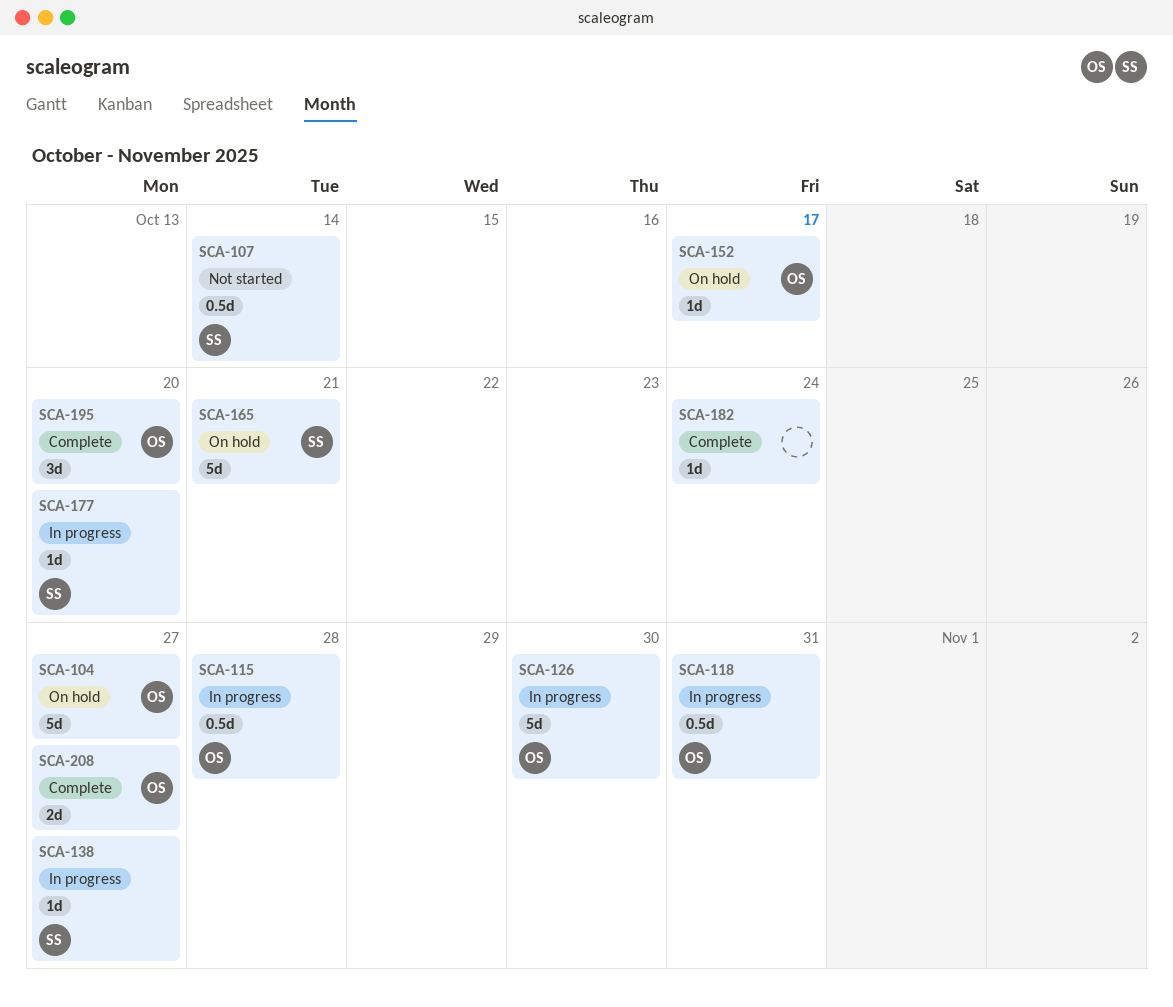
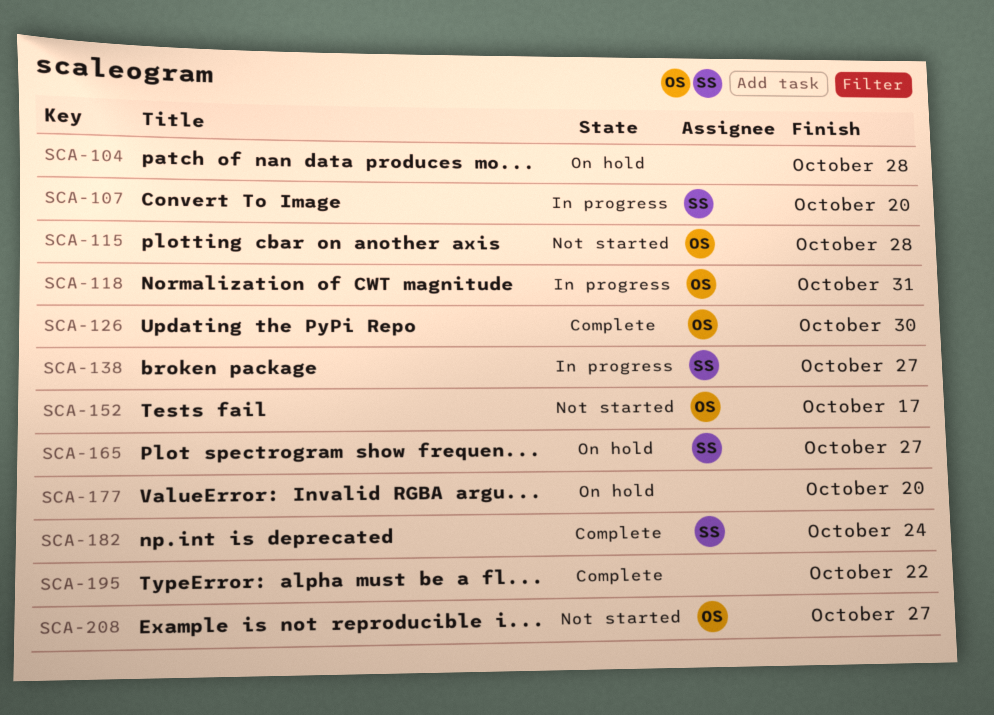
SCA-104, owner: OS -> none
SCA-104, due: Oct 27 -> Oct 28
SCA-107, status: Not started -> In progress
SCA-107, due: Oct 14 -> Oct 20
SCA-115, status: In progress -> Not started
SCA-126, status: In progress -> Complete
SCA-152, status: On hold -> Not started
SCA-165, due: Oct 21 -> Oct 27
SCA-177, status: In progress -> On hold
SCA-177, owner: SS -> none
SCA-182, owner: none -> SS
SCA-195, owner: OS -> none
SCA-195, due: Oct 20 -> Oct 22
SCA-208, status: Complete -> Not started

